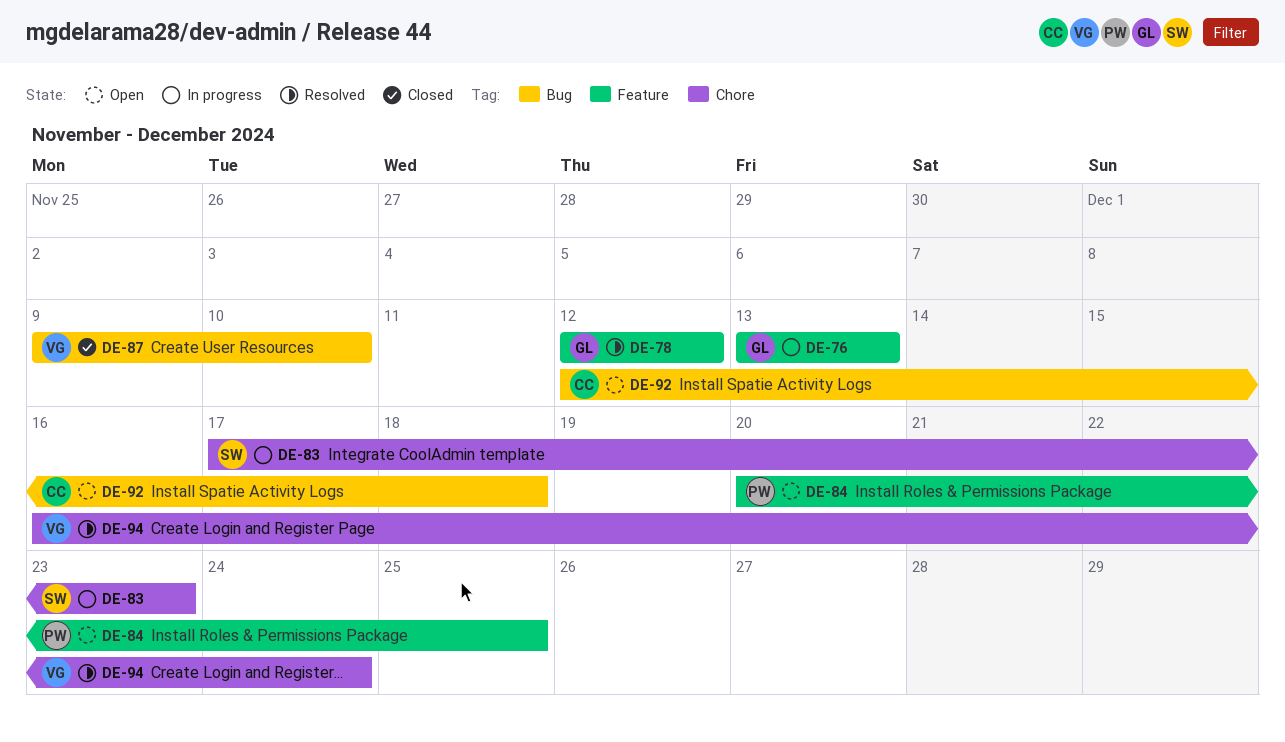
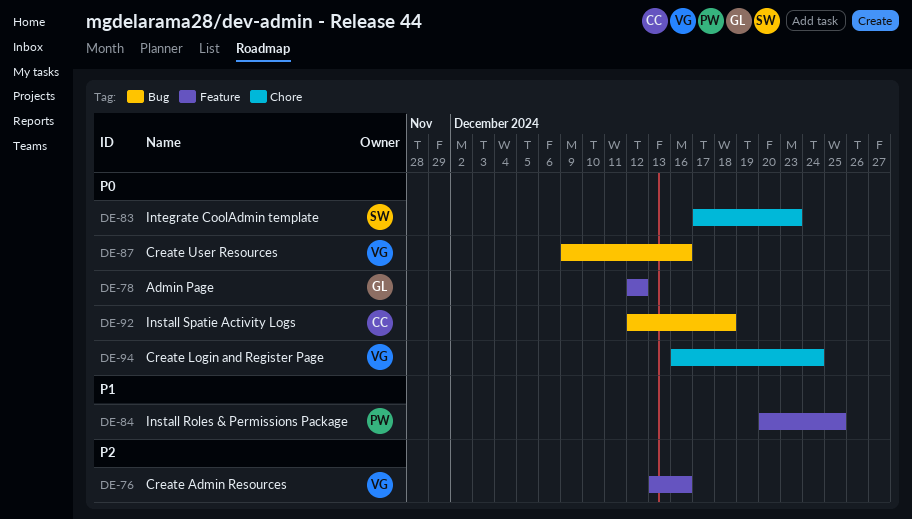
DE-76, owner: GL -> VG
DE-76, due: Dec 13 -> Dec 16
DE-87, due: Dec 10 -> Dec 16

